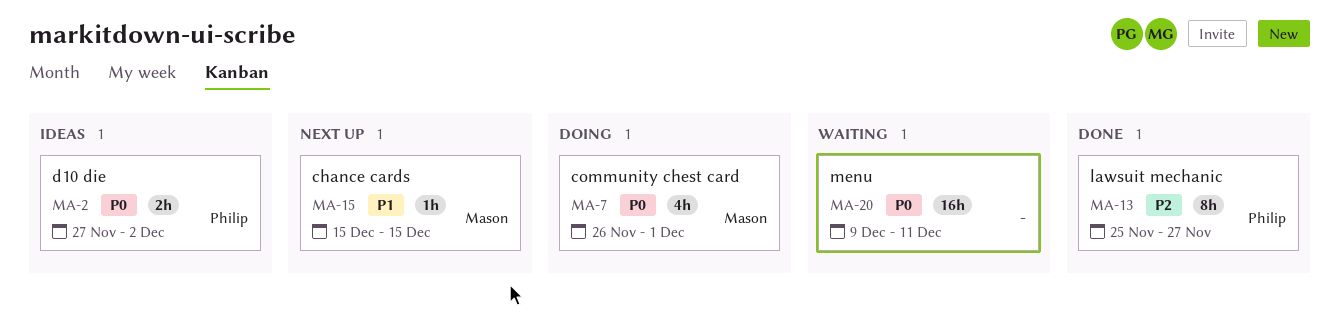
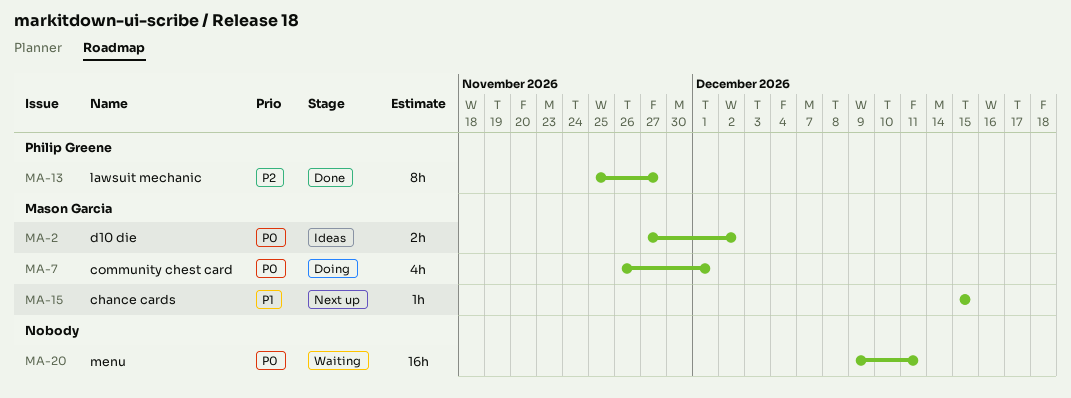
MA-2, owner: Philip Greene -> Mason Garcia

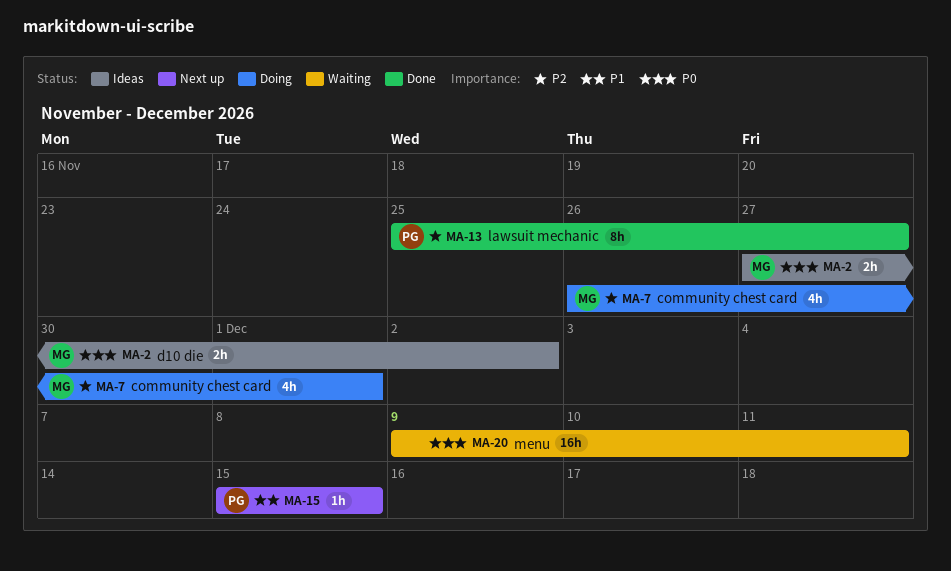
MA-7, priority: P0 -> P2
MA-15, owner: Mason Garcia -> Philip Greene

